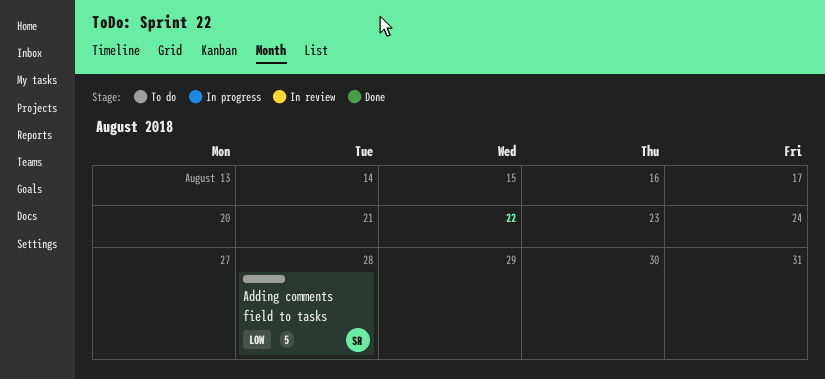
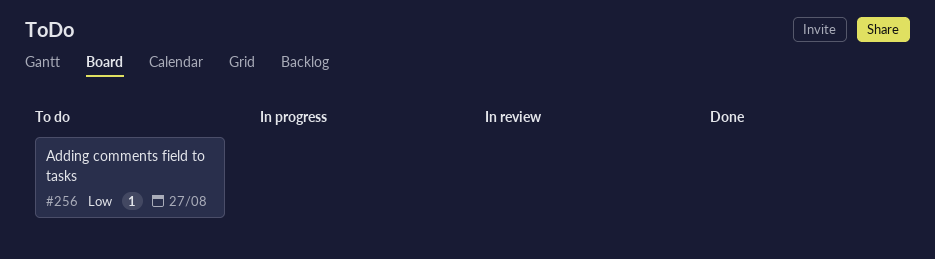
Adding comments field to tasks, estimate: 5 -> 1
Adding comments field to tasks, due: Aug 28 -> Aug 27

